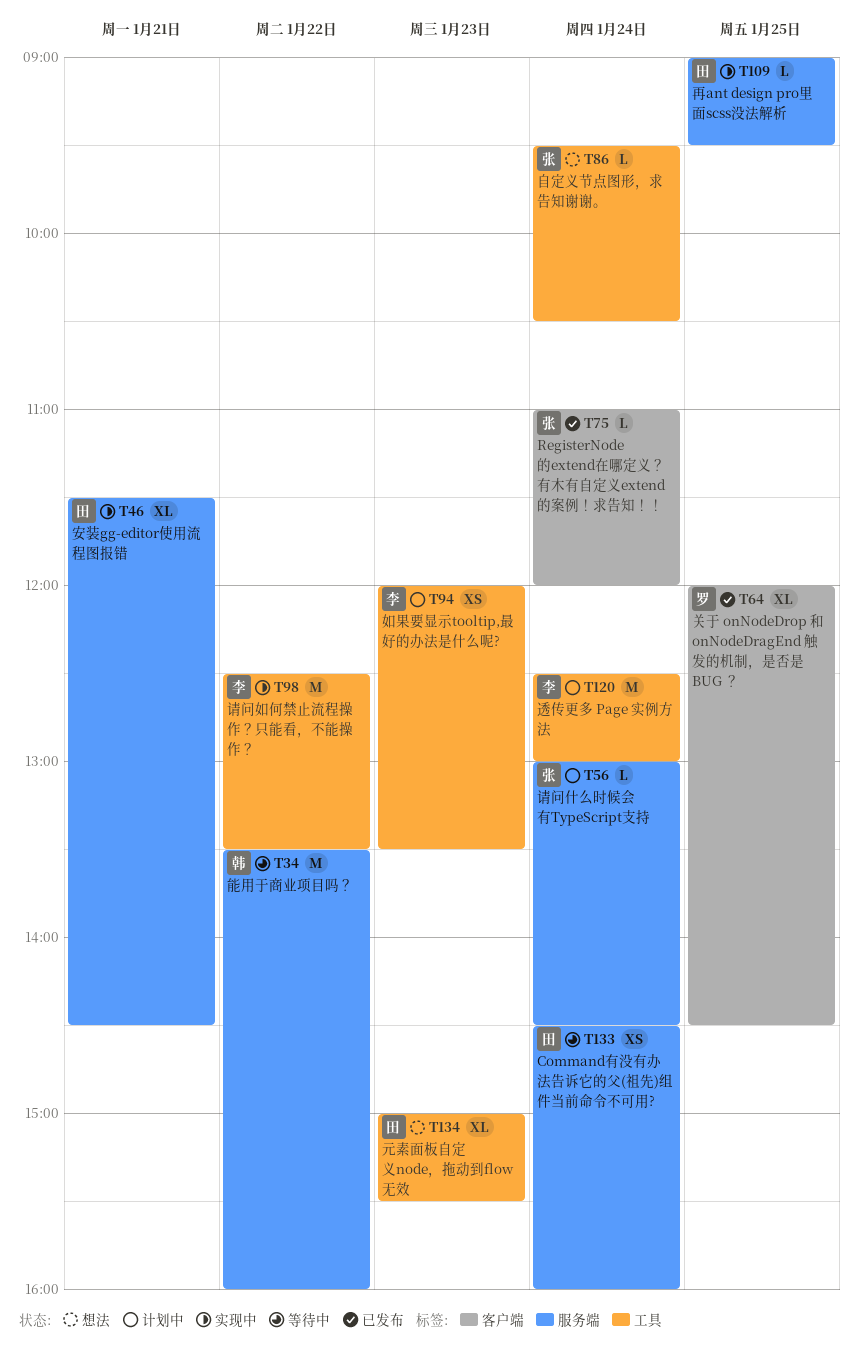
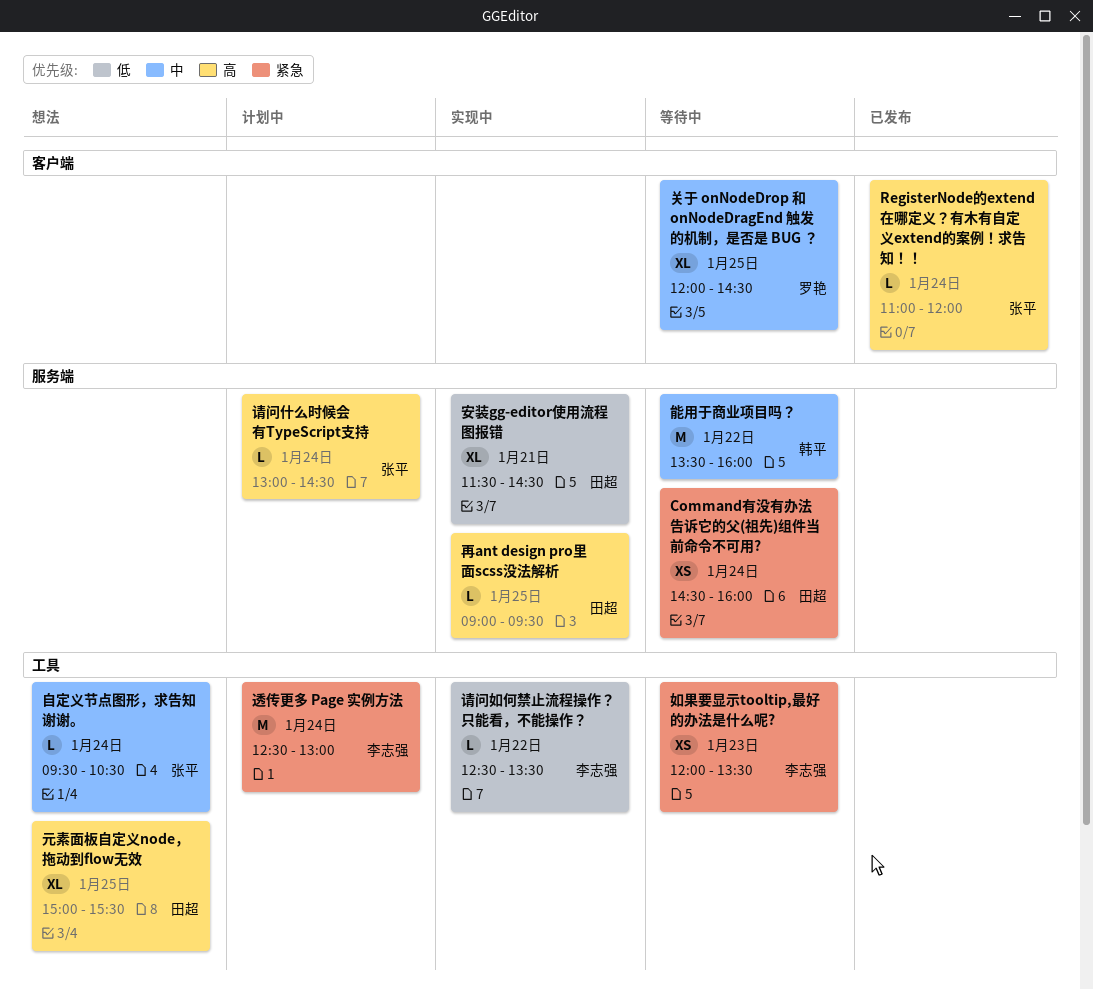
元素面板自定义node，拖动到flow无效, day: Jan 23 -> Jan 25
关于 onNodeDrop 和 onNodeDragEnd 触发的机制，是否是 BUG ？, status: 已发布 -> 等待中
如果要显示tooltip,最好的办法是什么呢?, status: 计划中 -> 等待中
请问如何禁止流程操作？只能看，不能操作？, estimate: M -> L

